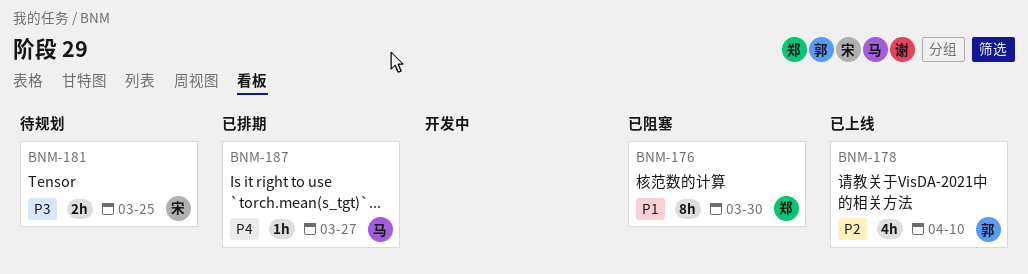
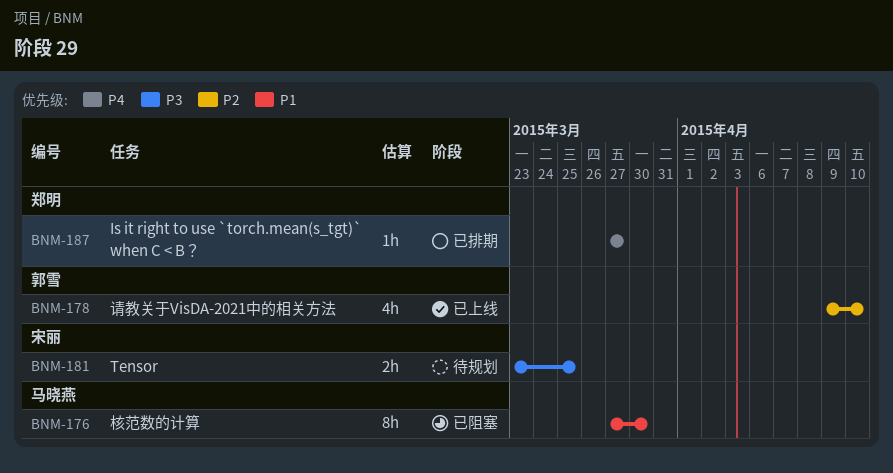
BNM-176, owner: 郑明 -> 马晓燕
BNM-187, owner: 马晓燕 -> 郑明

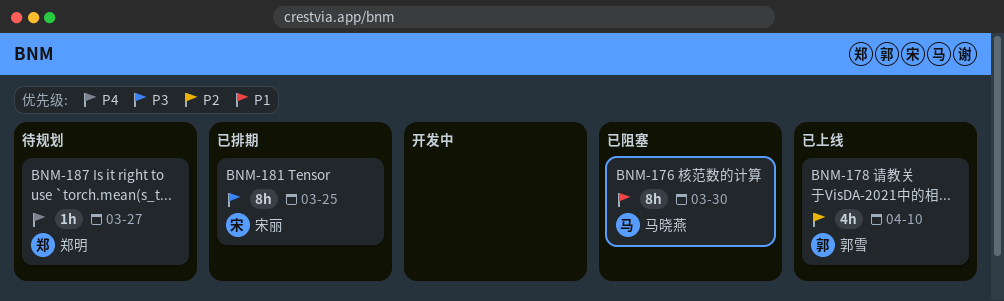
BNM-181, status: 待规划 -> 已排期
BNM-181, estimate: 2h -> 8h
BNM-187, status: 已排期 -> 待规划

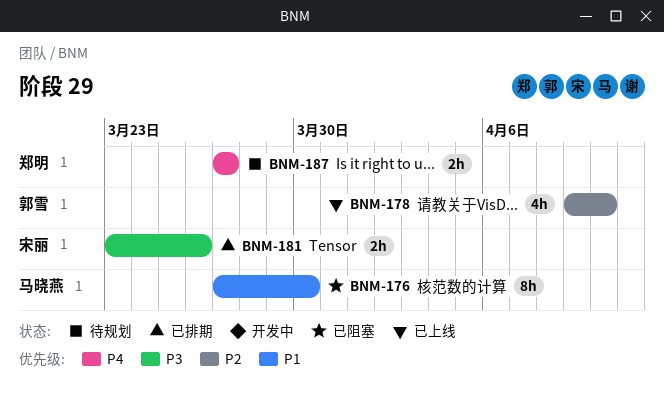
BNM-181, estimate: 8h -> 2h
BNM-181, due: Mar 25 -> Mar 26
BNM-187, estimate: 1h -> 2h

